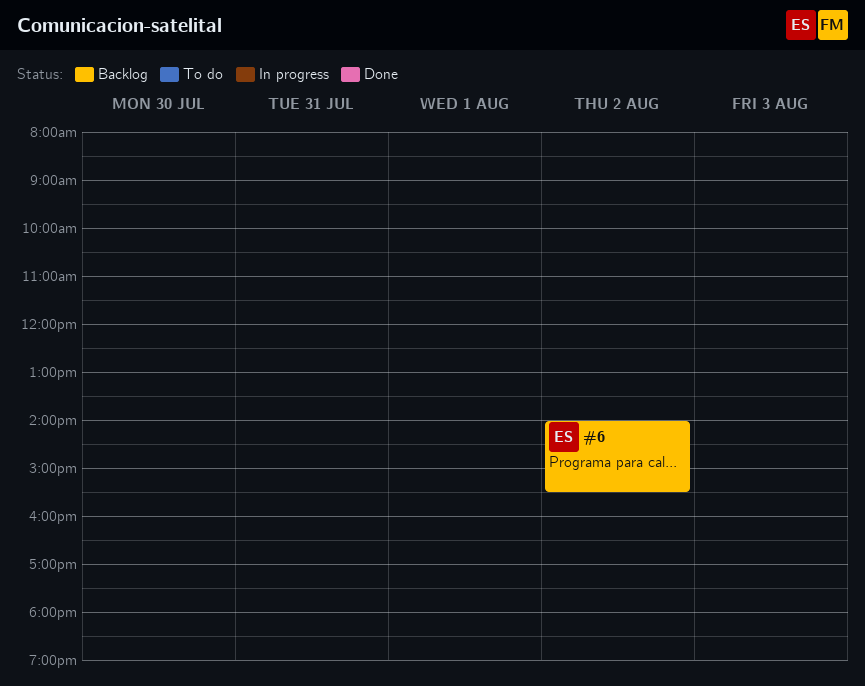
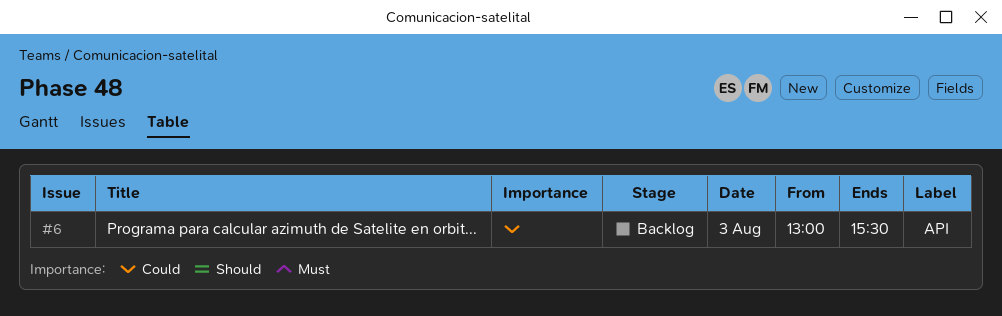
#6, day: Aug 2 -> Aug 3
#6, begins: 14:00 -> 13:00

